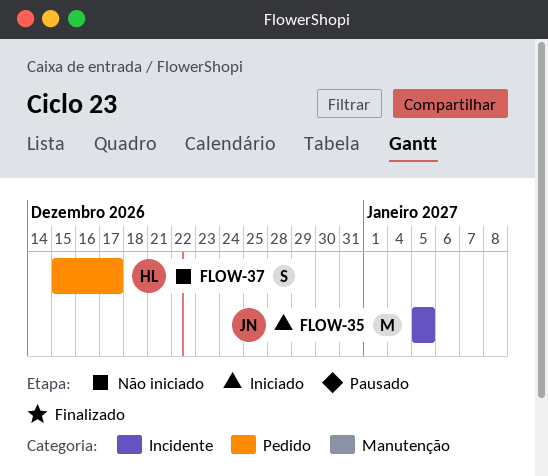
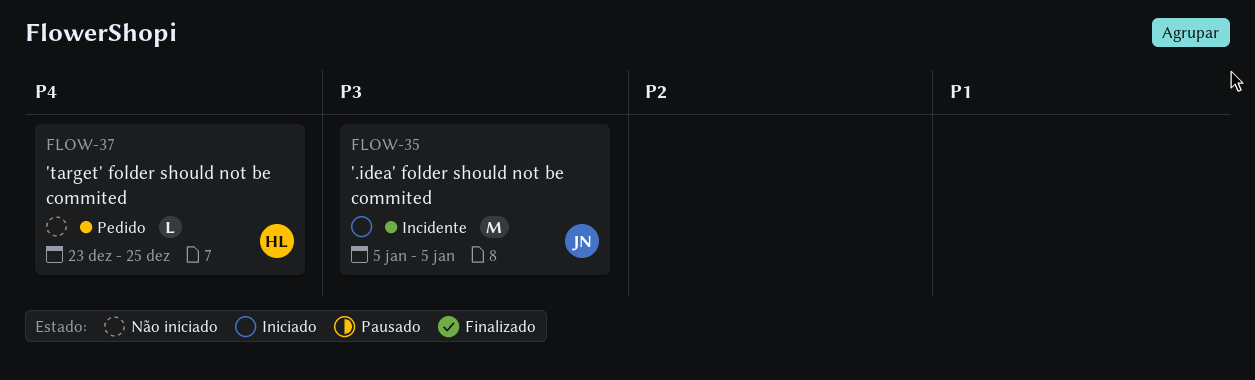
FLOW-37, estimate: S -> L
FLOW-37, start: Dec 15 -> Dec 23
FLOW-37, due: Dec 17 -> Dec 25

